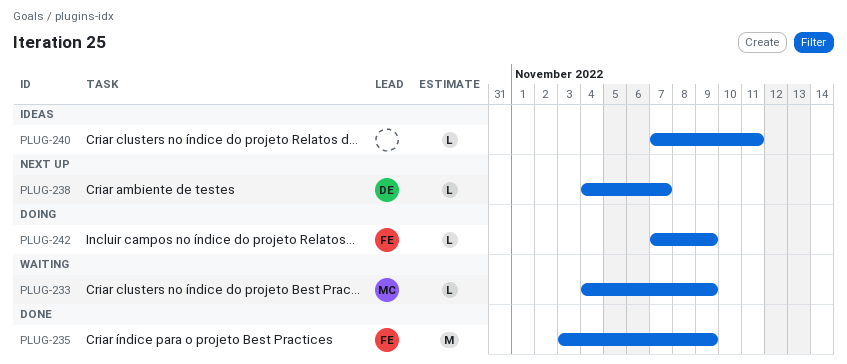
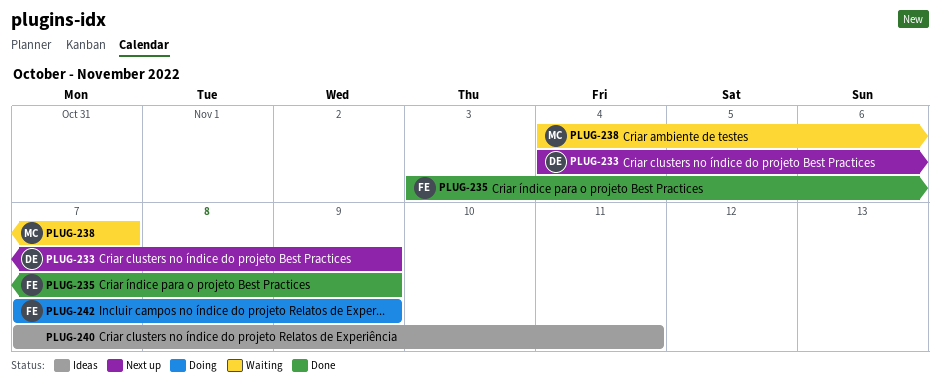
PLUG-233, status: Waiting -> Next up
PLUG-233, owner: MC -> DE
PLUG-238, status: Next up -> Waiting
PLUG-238, owner: DE -> MC

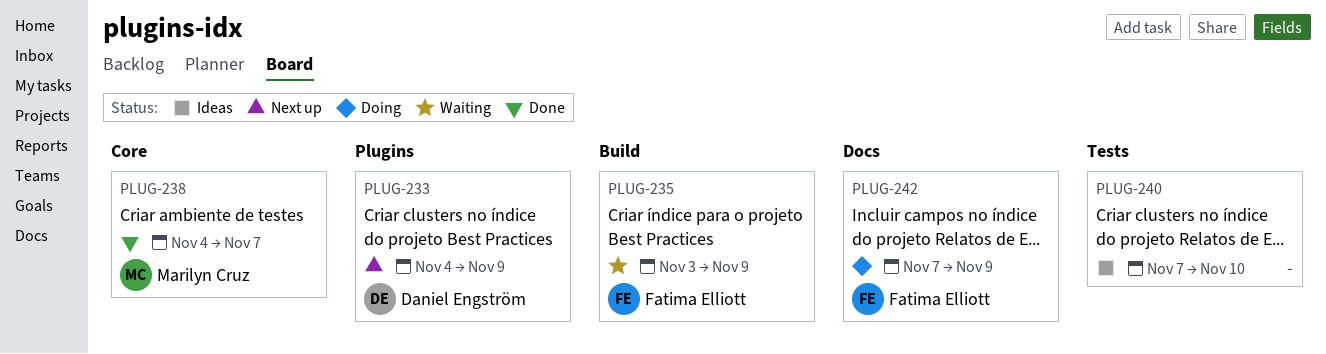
PLUG-235, status: Done -> Waiting
PLUG-238, status: Waiting -> Done
PLUG-240, due: Nov 11 -> Nov 10

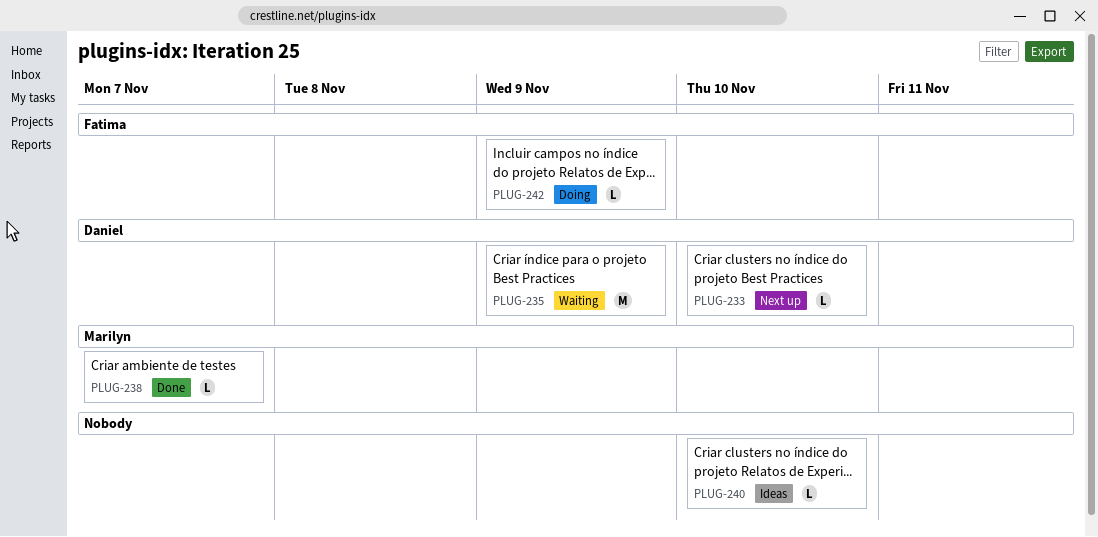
PLUG-233, due: Nov 9 -> Nov 10
PLUG-235, owner: Fatima Elliott -> Daniel Engström

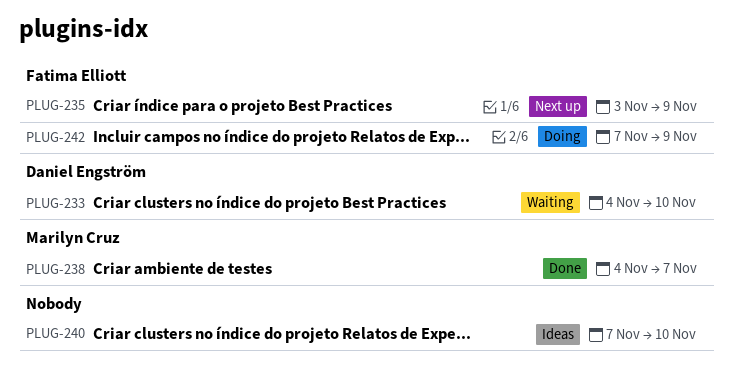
PLUG-233, status: Next up -> Waiting
PLUG-235, status: Waiting -> Next up
PLUG-235, owner: Daniel Engström -> Fatima Elliott

